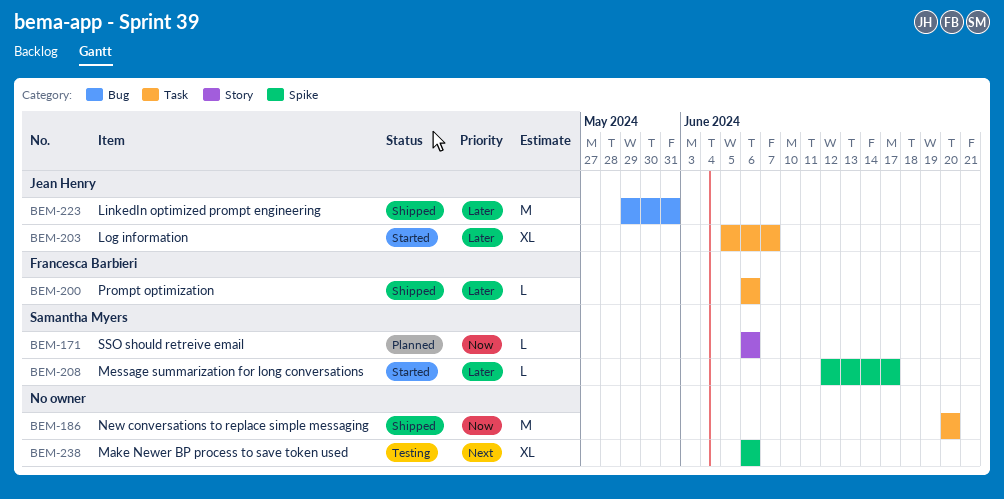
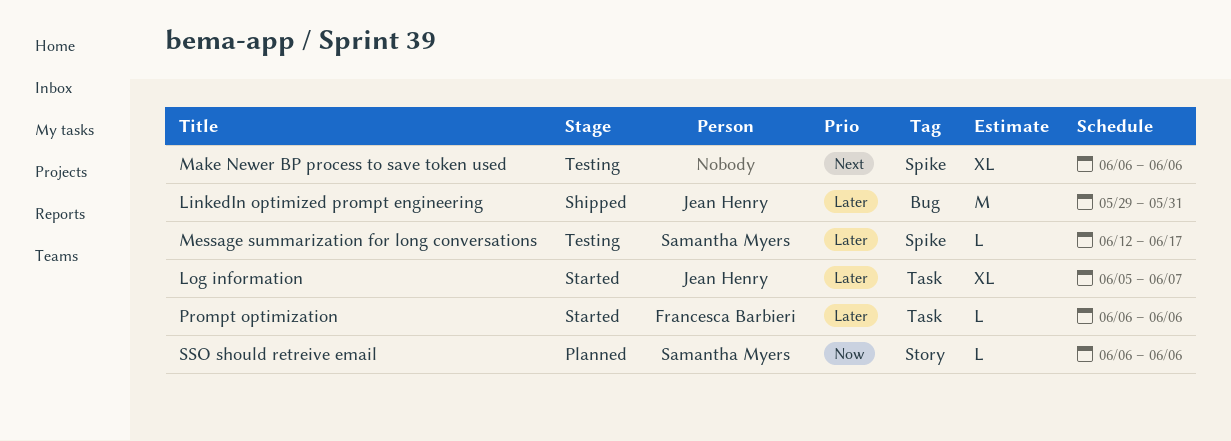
Message summarization for long conversations, status: Started -> Testing
New conversations to replace simple messaging: present -> none
Prompt optimization, status: Shipped -> Started

